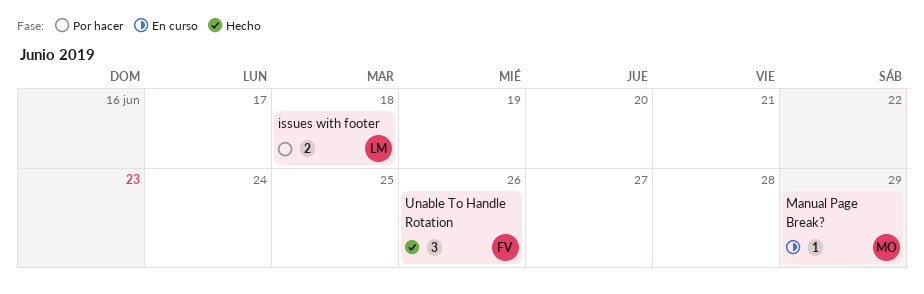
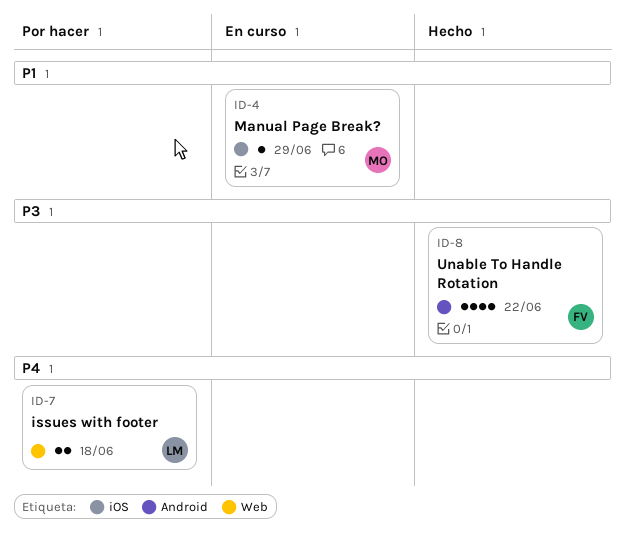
Unable To Handle Rotation, estimate: 3 -> 4
Unable To Handle Rotation, due: Jun 26 -> Jun 22

